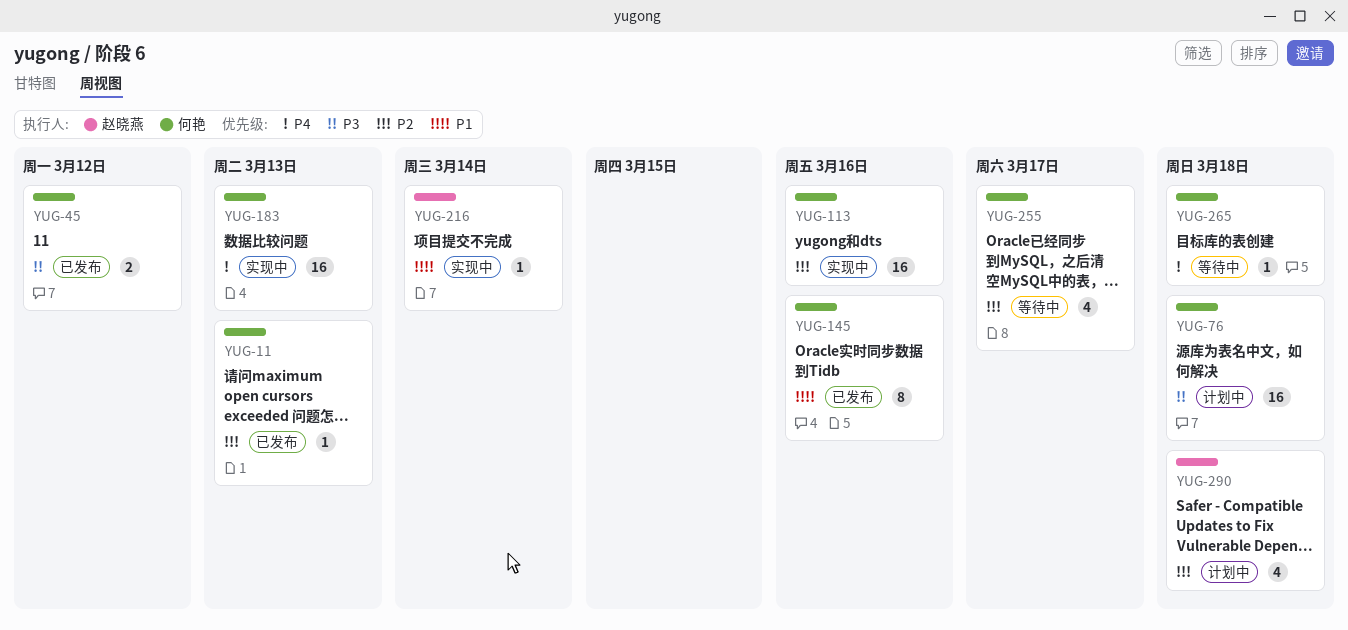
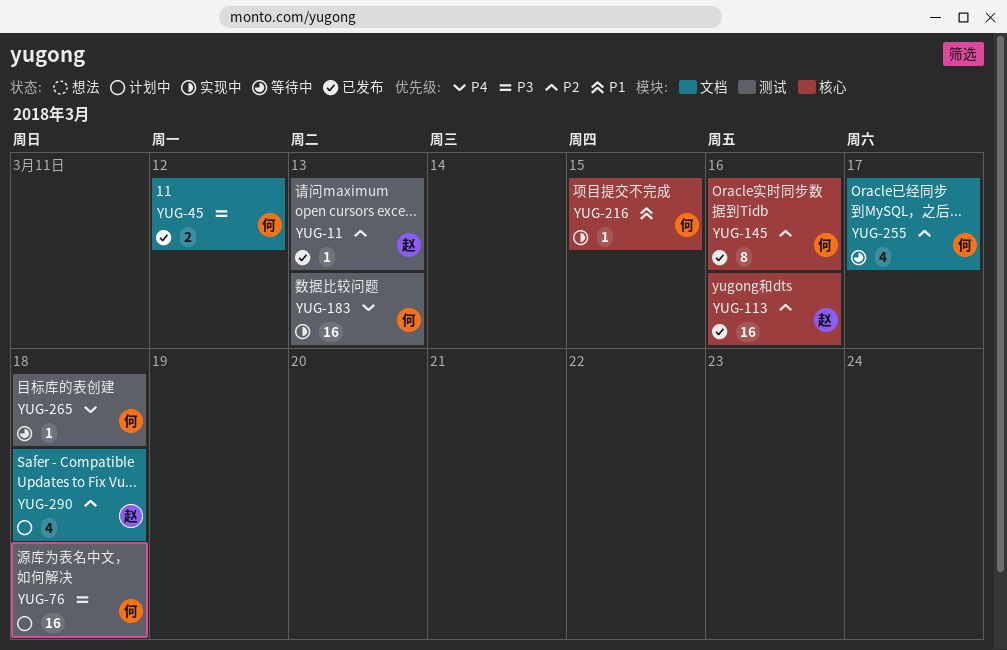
YUG-11, owner: 何艳 -> 赵晓燕
YUG-113, status: 实现中 -> 已发布
YUG-113, owner: 何艳 -> 赵晓燕
YUG-145, priority: P1 -> P2
YUG-216, owner: 赵晓燕 -> 何艳
YUG-216, due: Mar 14 -> Mar 15

